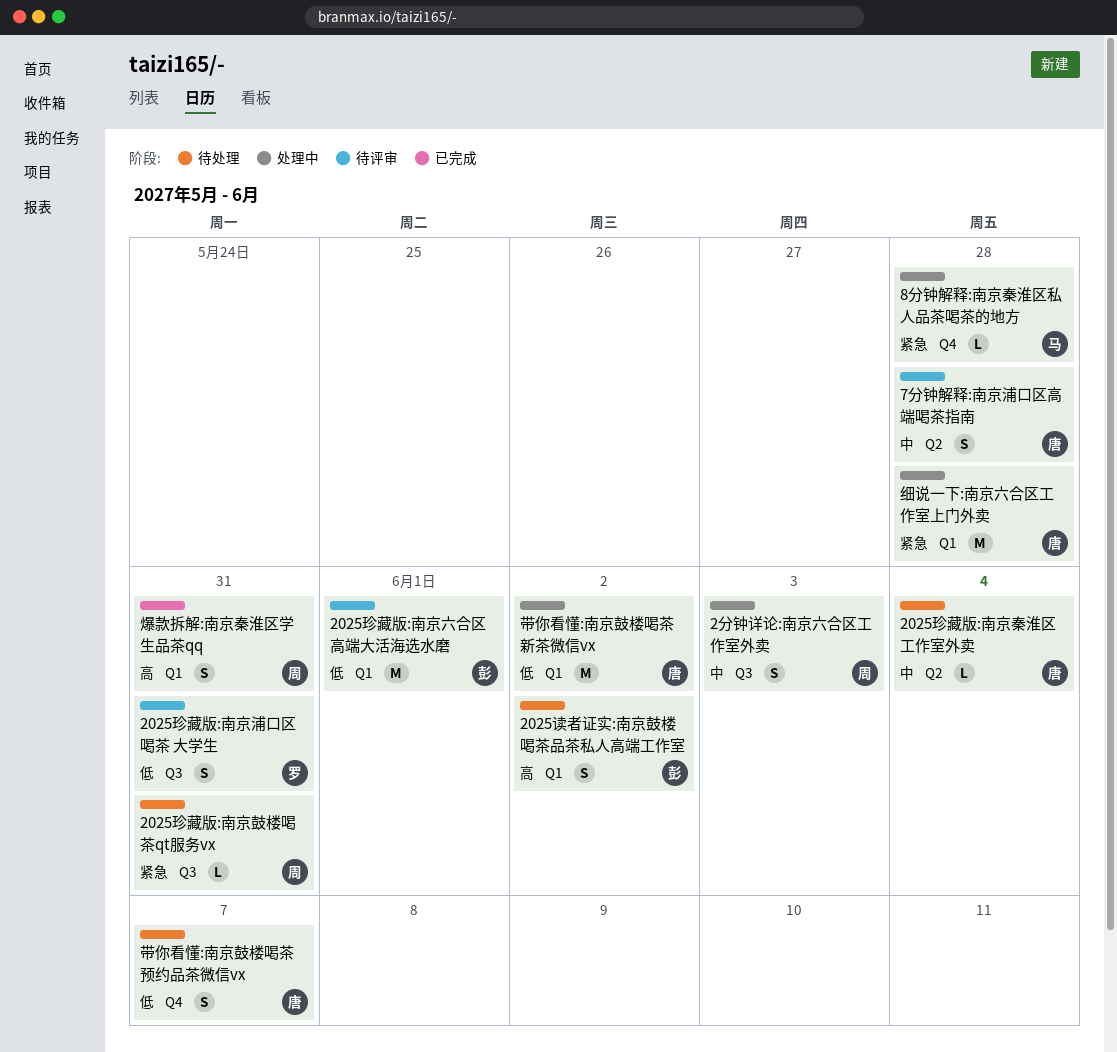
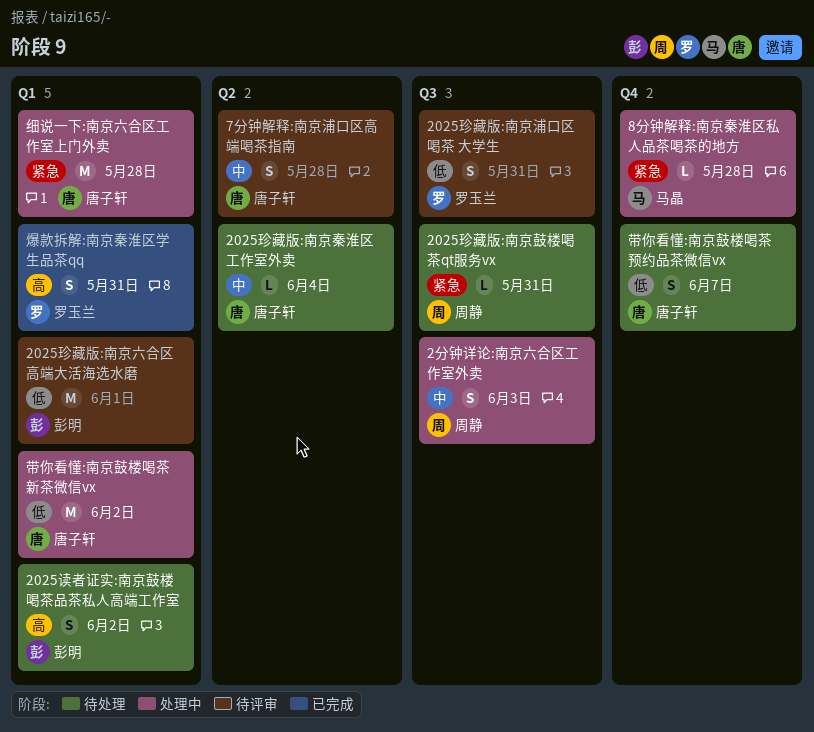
爆款拆解:南京秦淮区学生品茶qq, owner: 周静 -> 罗玉兰

